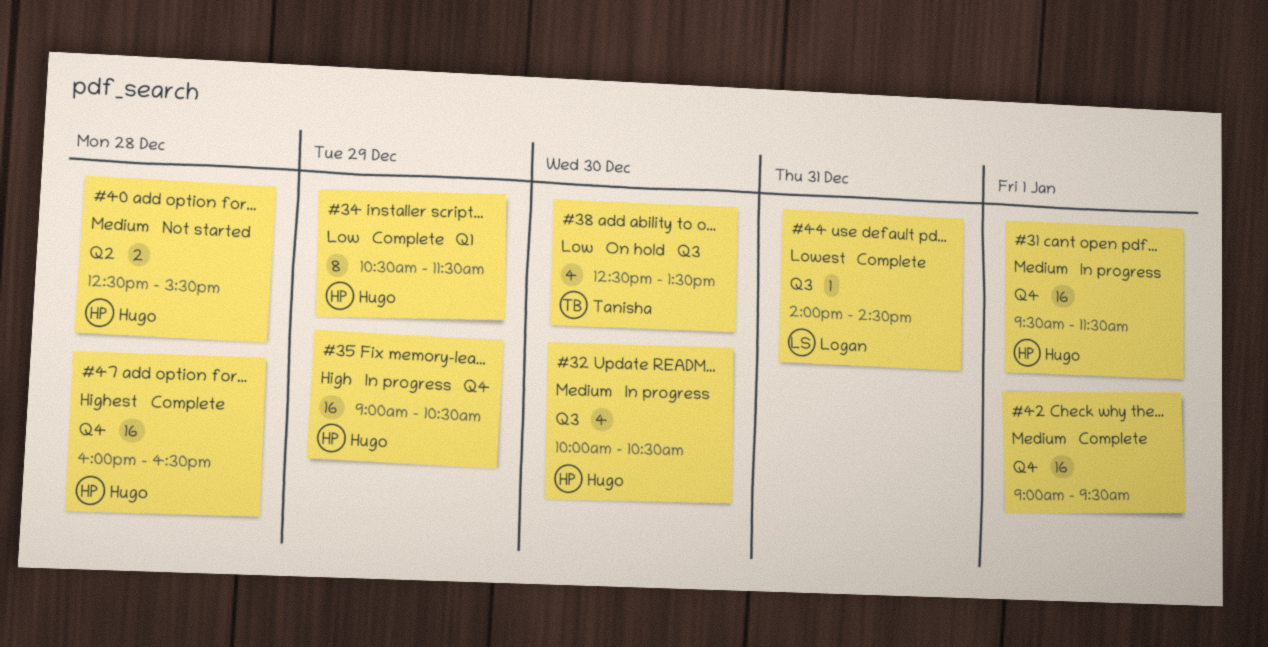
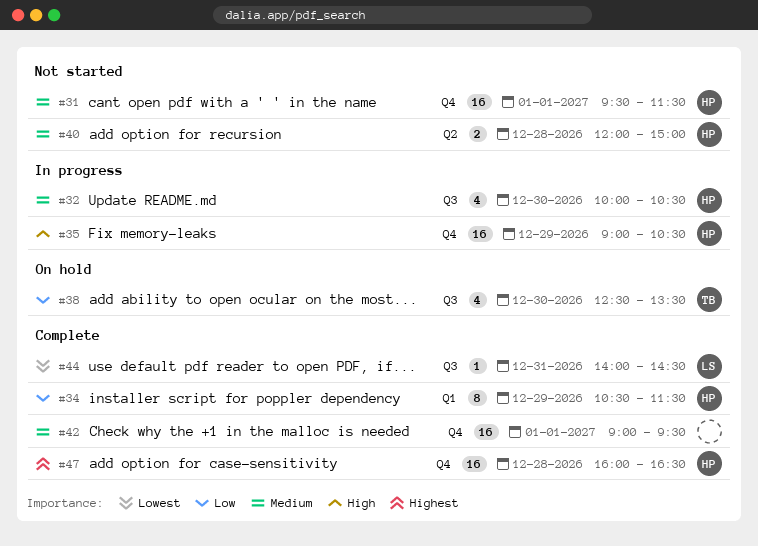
#31, status: In progress -> Not started
#40, begins: 12:30 -> 12:00
#40, ends: 15:30 -> 15:00

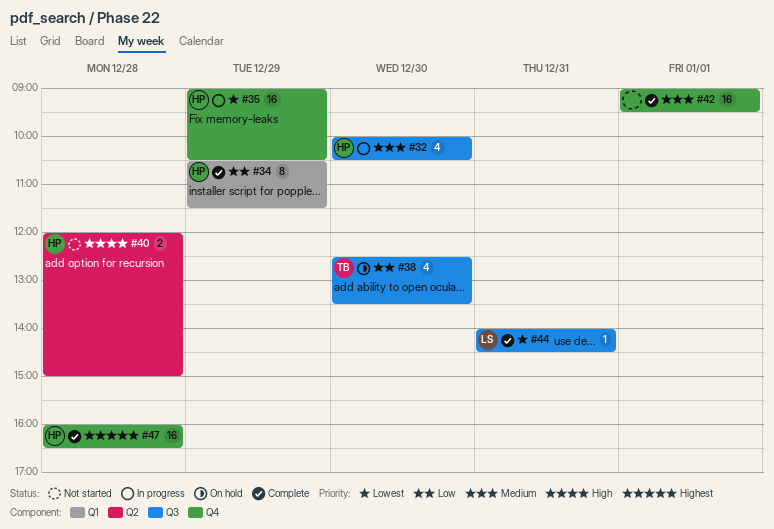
#31: present -> none
#35, priority: High -> Lowest
#40, priority: Medium -> High

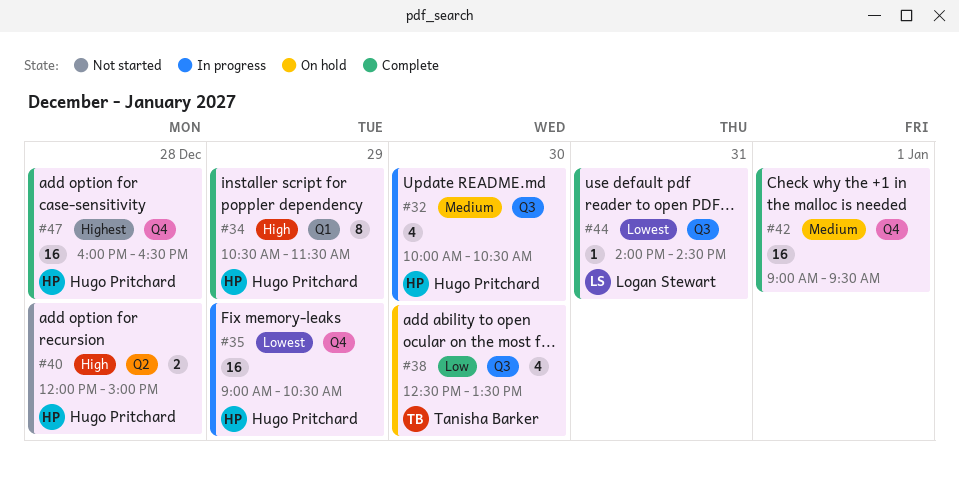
#34, priority: Low -> High

